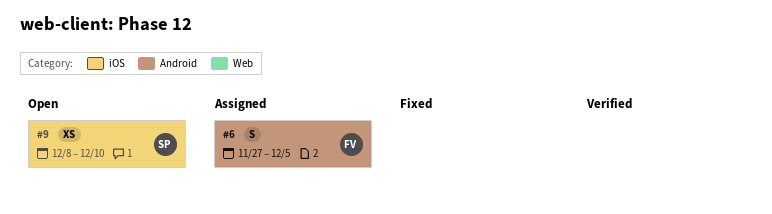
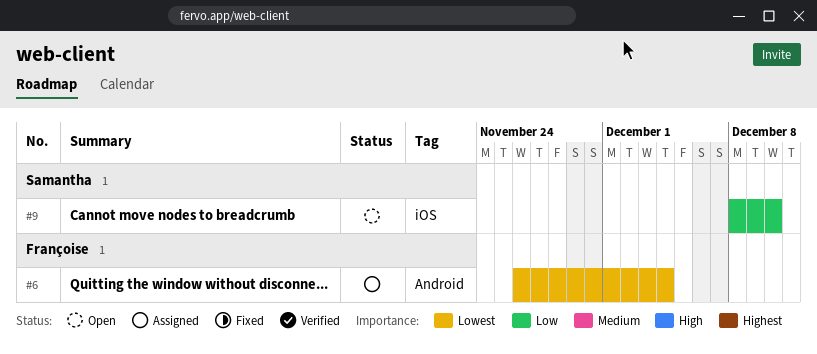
#6, start: Nov 27 -> Nov 26
#6, due: Dec 5 -> Dec 4

